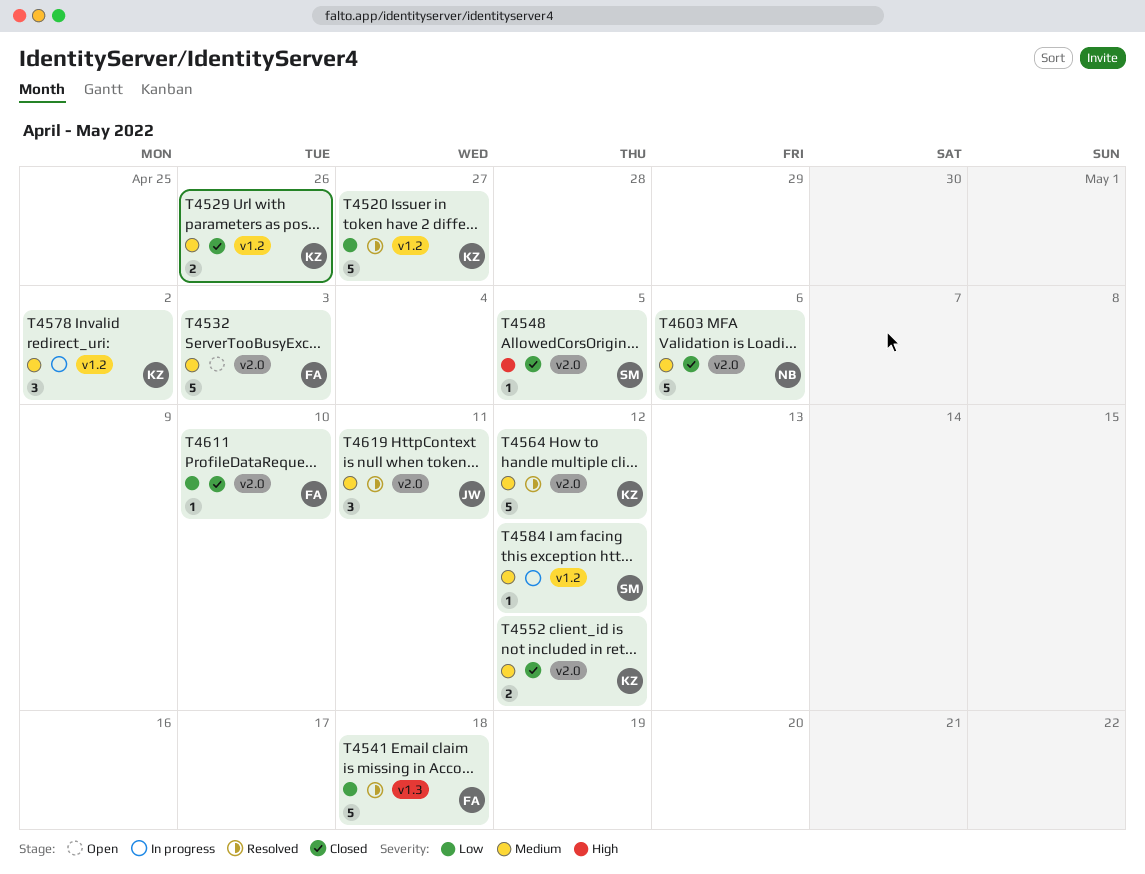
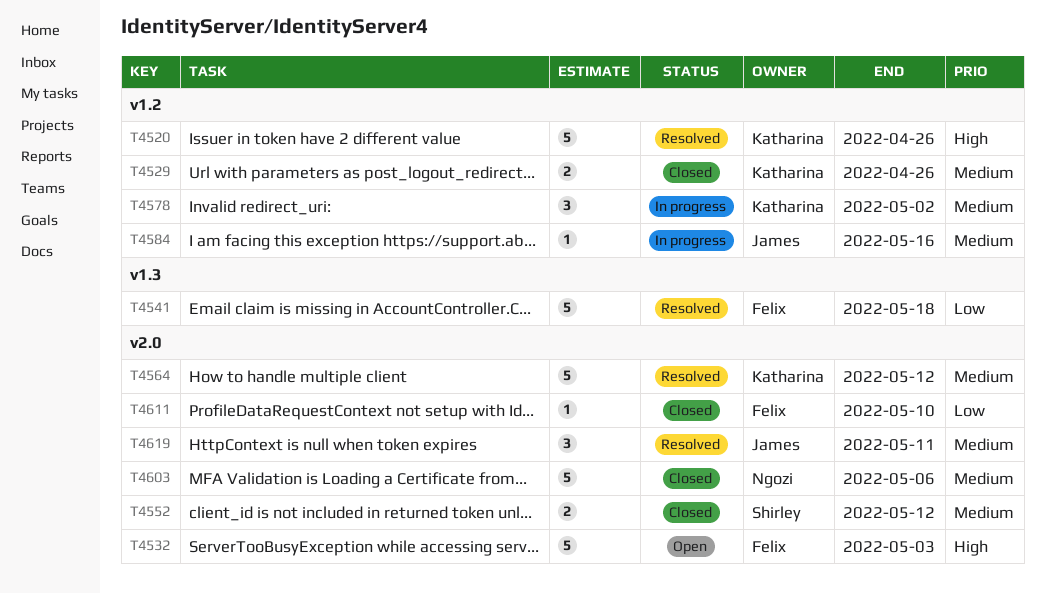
T4520, priority: Low -> High
T4520, due: Apr 27 -> Apr 26
T4532, priority: Medium -> High
T4548: present -> none
T4552, owner: Katharina -> Shirley
T4584, owner: Shirley -> James
T4584, due: May 12 -> May 16

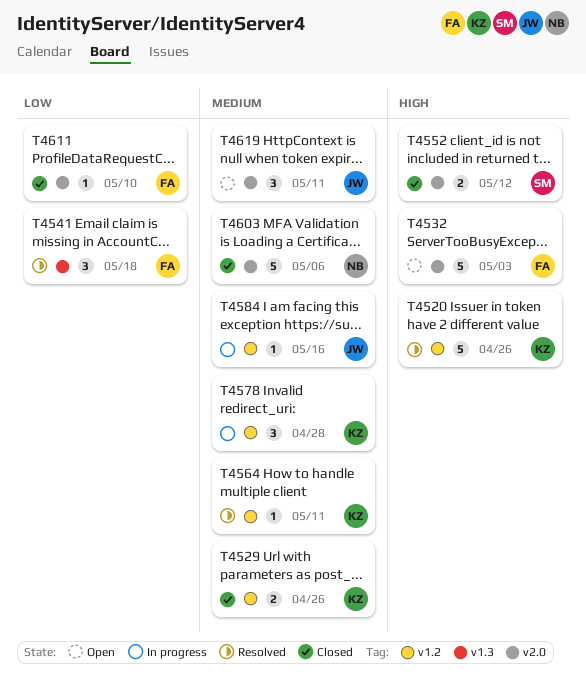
T4541, estimate: 5 -> 3
T4552, priority: Medium -> High
T4564, label: v2.0 -> v1.2
T4564, estimate: 5 -> 1
T4564, due: May 12 -> May 11
T4578, due: May 2 -> Apr 28
T4619, status: Resolved -> Open

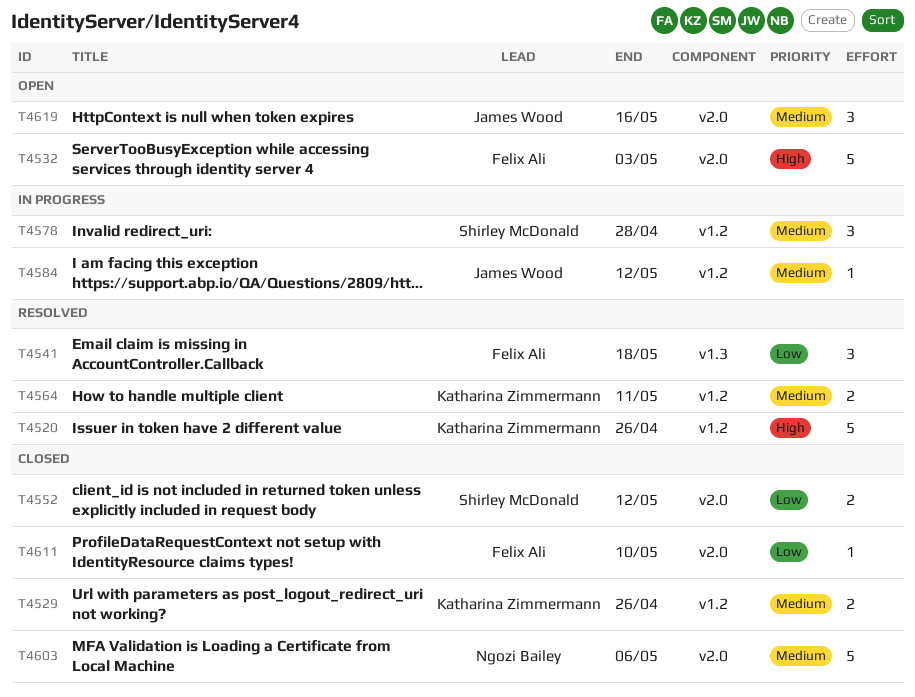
T4552, priority: High -> Low
T4564, estimate: 1 -> 2
T4578, owner: Katharina Zimmermann -> Shirley McDonald
T4584, due: May 16 -> May 12
T4619, due: May 11 -> May 16

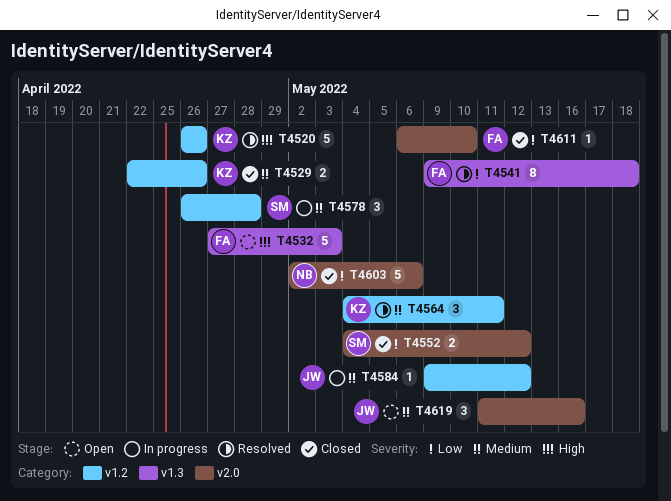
T4532, label: v2.0 -> v1.3
T4541, estimate: 3 -> 8
T4564, estimate: 2 -> 3
T4603, priority: Medium -> Low

